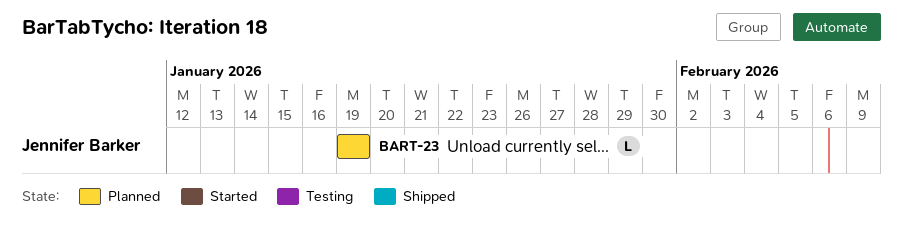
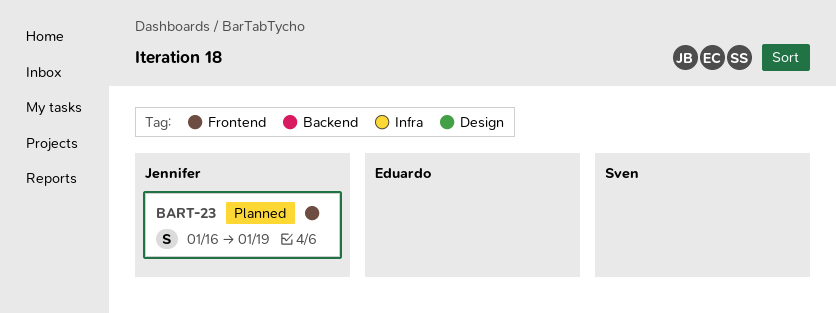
BART-23, estimate: L -> S
BART-23, start: Jan 19 -> Jan 16

